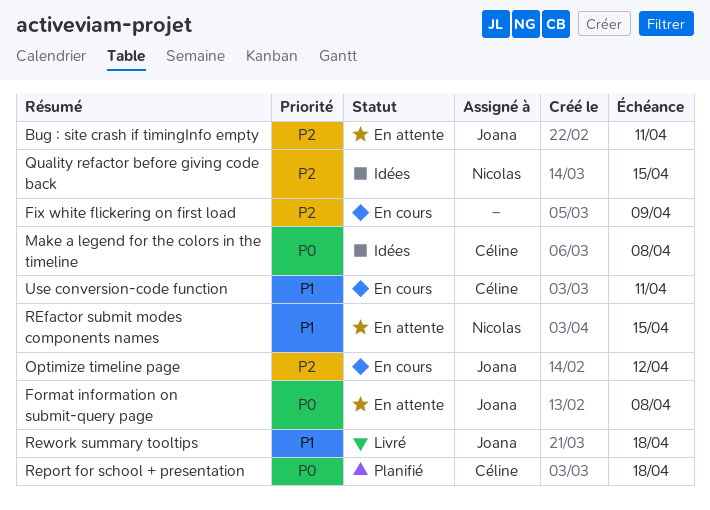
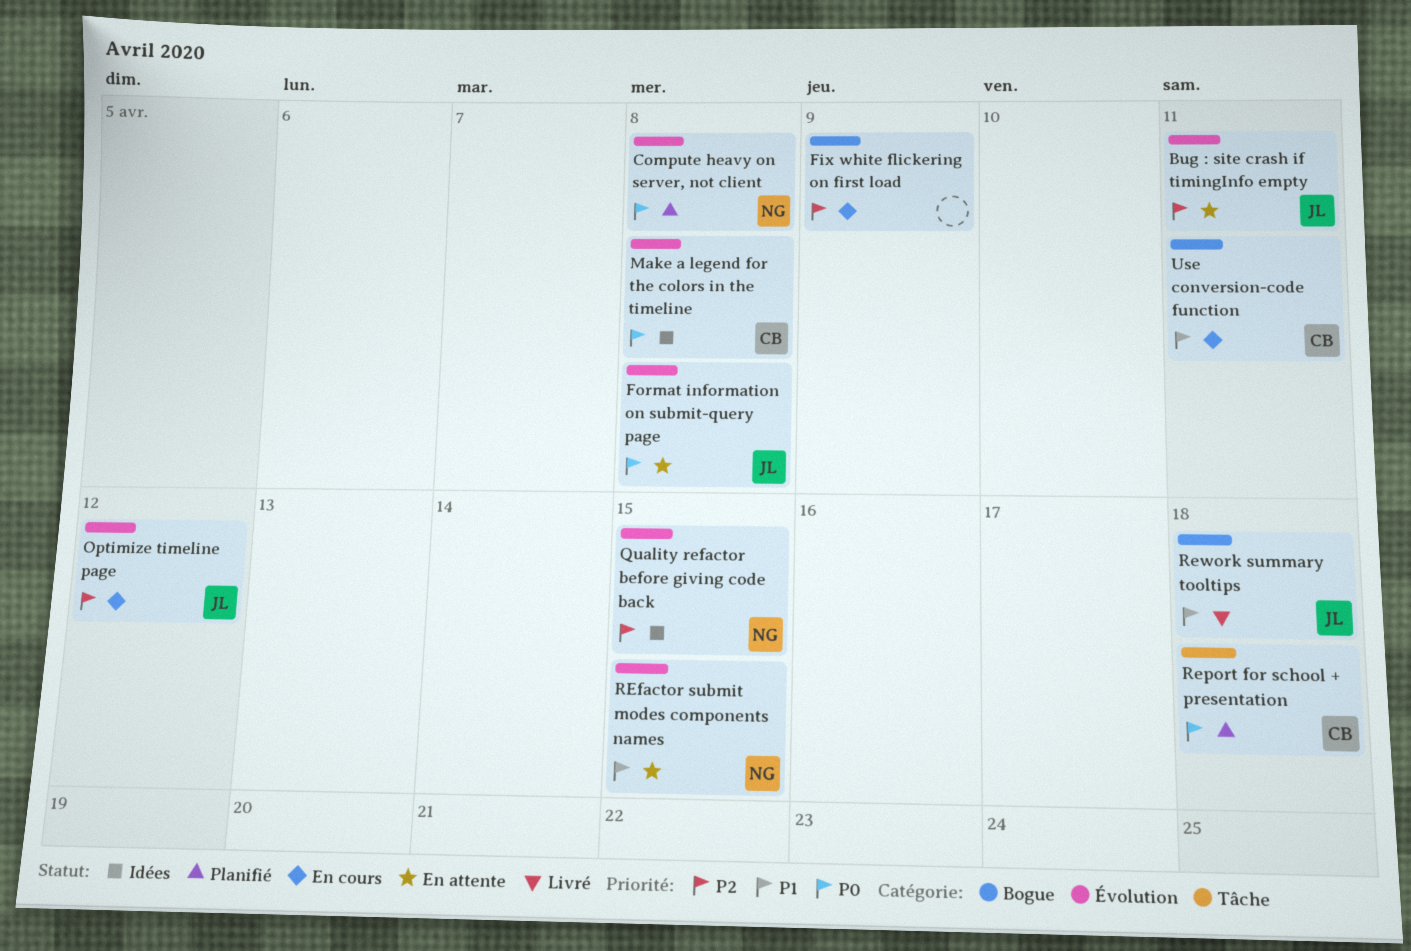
Compute heavy on server, not client: none -> present

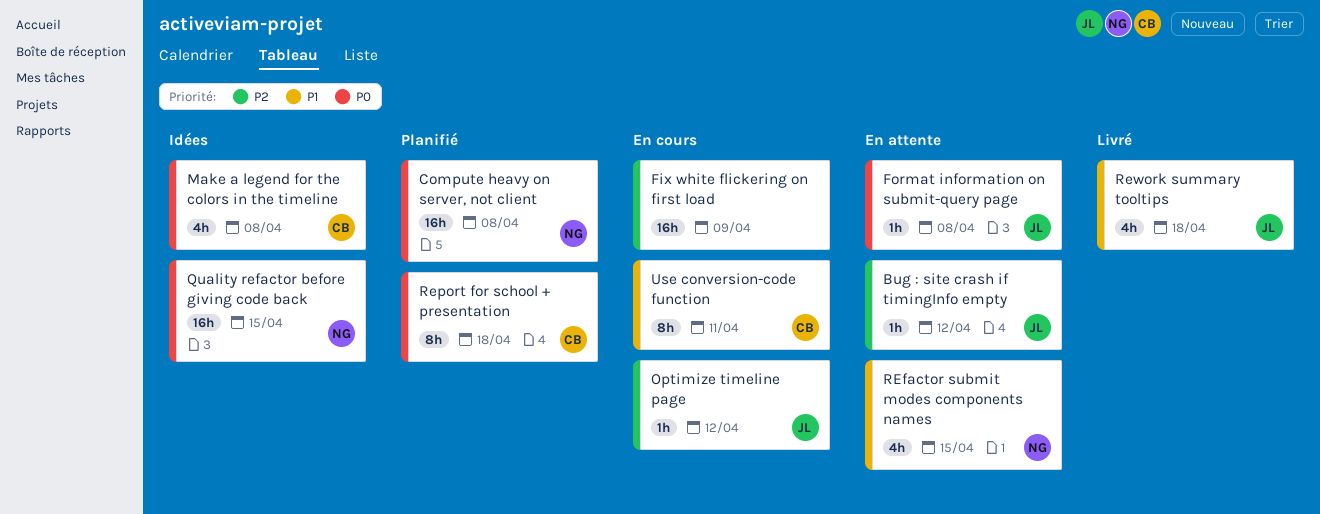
Bug : site crash if timingInfo empty, due: Apr 11 -> Apr 12
Quality refactor before giving code back, priority: P2 -> P0

